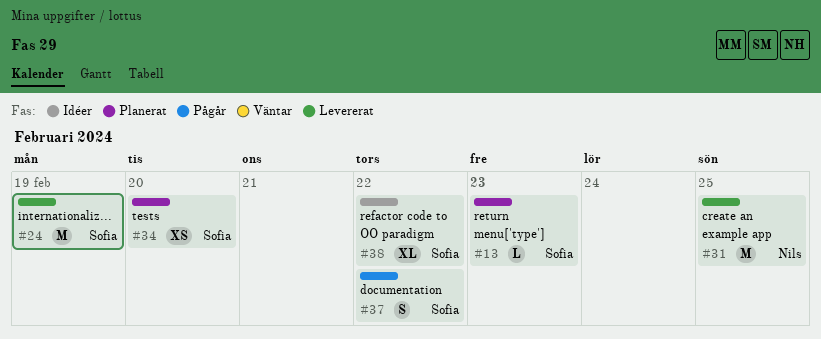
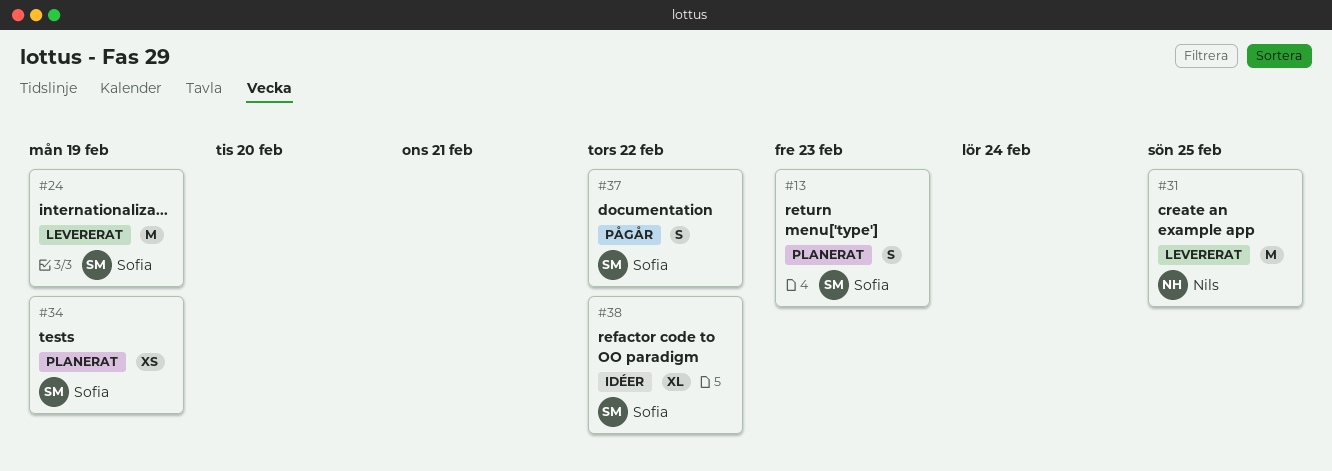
#13, estimate: L -> S
#34, due: Feb 20 -> Feb 19

